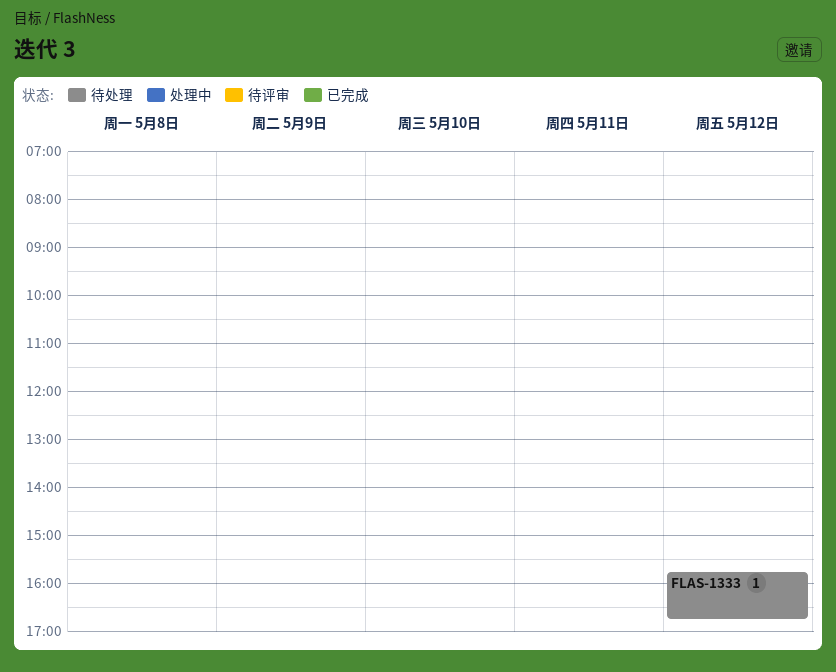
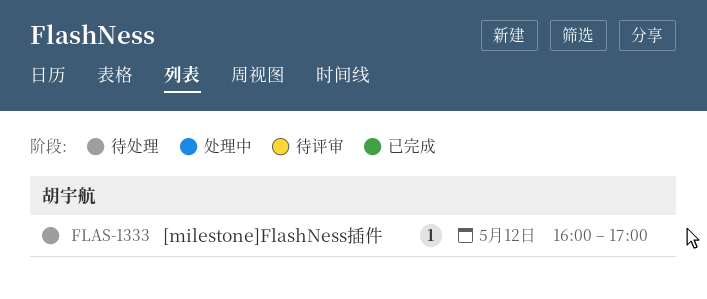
FLAS-1333, begins: 15:45 -> 16:00
FLAS-1333, ends: 16:45 -> 17:00

